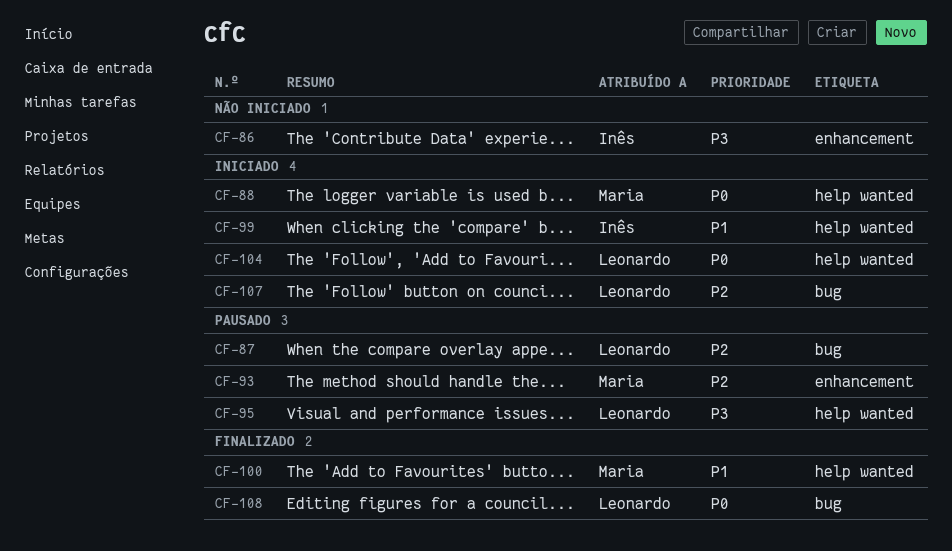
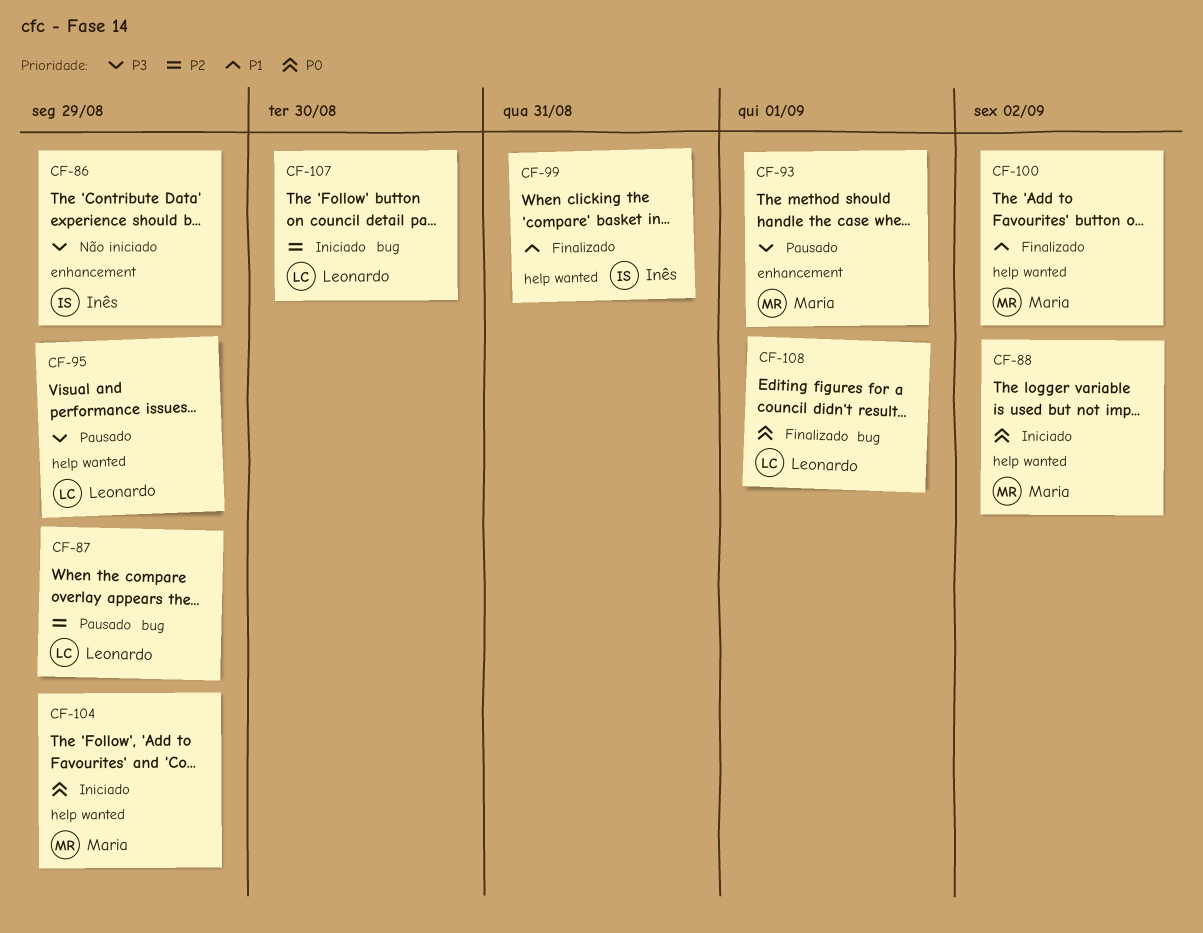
CF-93, priority: P2 -> P3
CF-99, status: Iniciado -> Finalizado
CF-104, owner: Leonardo -> Maria

